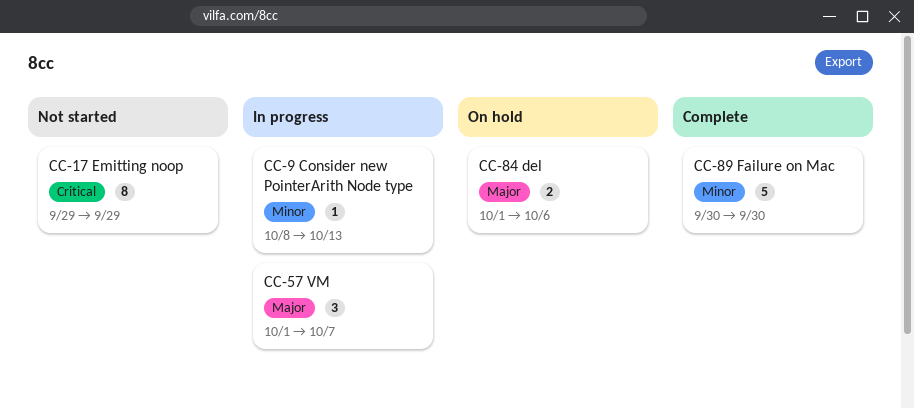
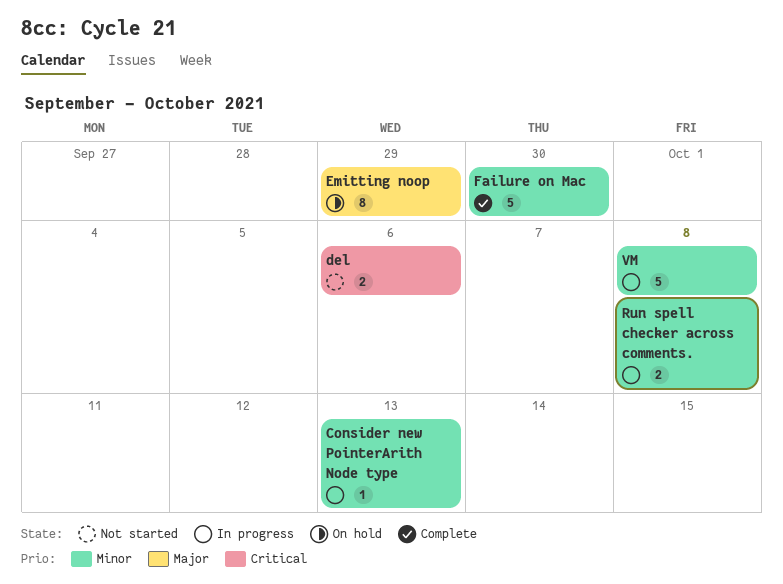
del, status: On hold -> Not started
del, priority: Major -> Critical
Emitting noop, status: Not started -> On hold
Emitting noop, priority: Critical -> Major
Run spell checker across comments.: none -> present
VM, priority: Major -> Minor
VM, estimate: 3 -> 5
VM, due: Oct 7 -> Oct 8

